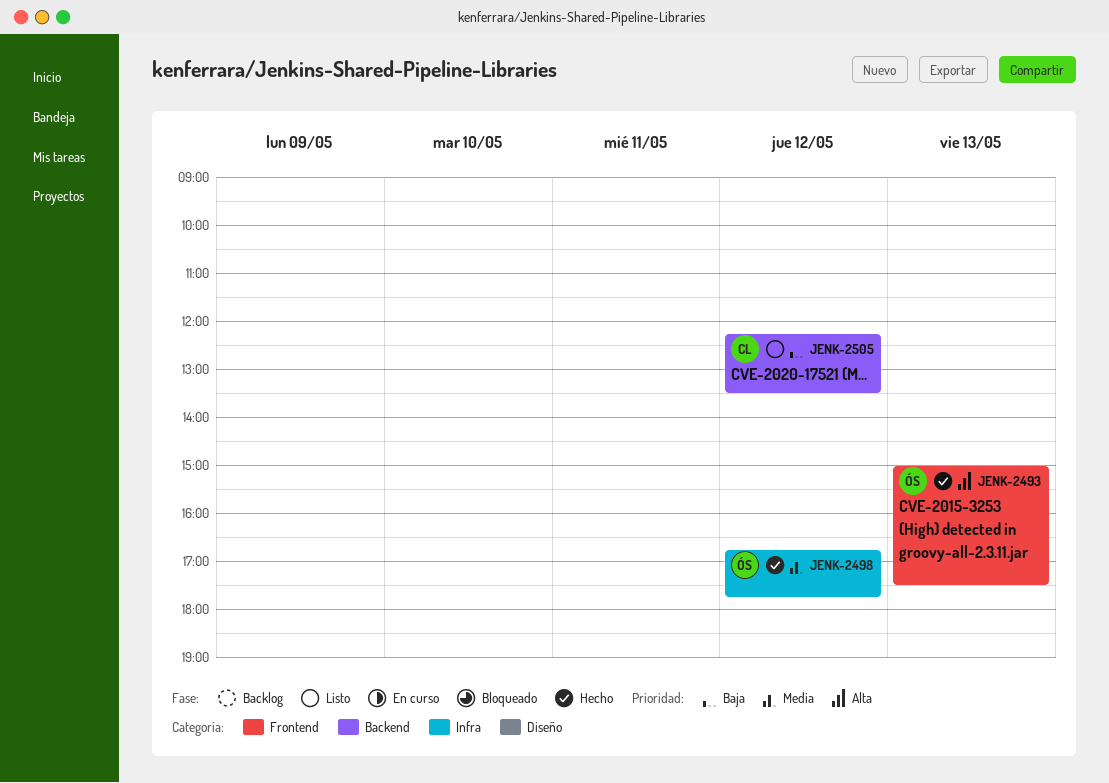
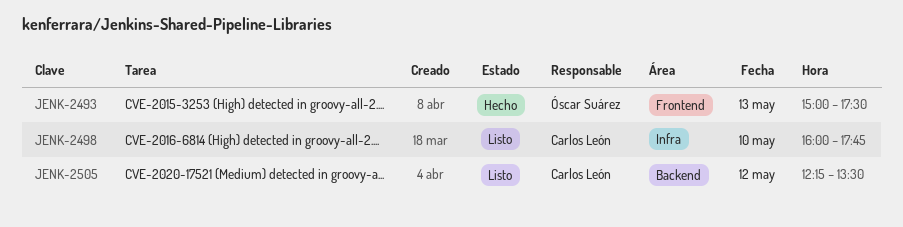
JENK-2498, status: Hecho -> Listo
JENK-2498, owner: Óscar Suárez -> Carlos León
JENK-2498, day: May 12 -> May 10
JENK-2498, begins: 16:45 -> 16:00

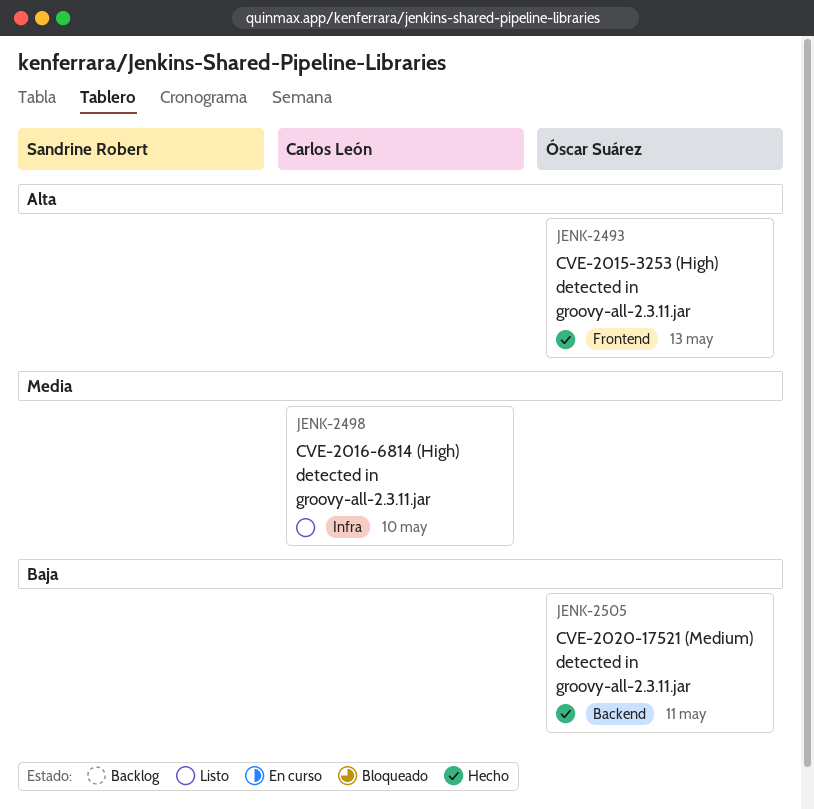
JENK-2505, status: Listo -> Hecho
JENK-2505, owner: Carlos León -> Óscar Suárez
JENK-2505, day: May 12 -> May 11

